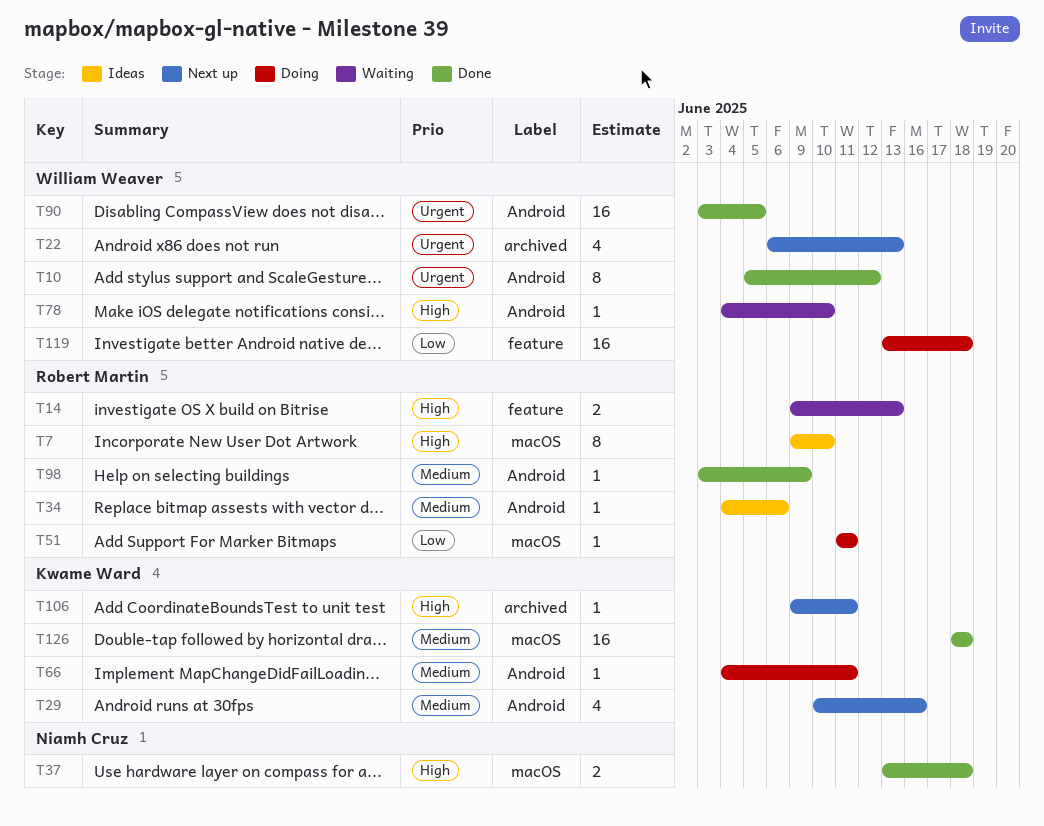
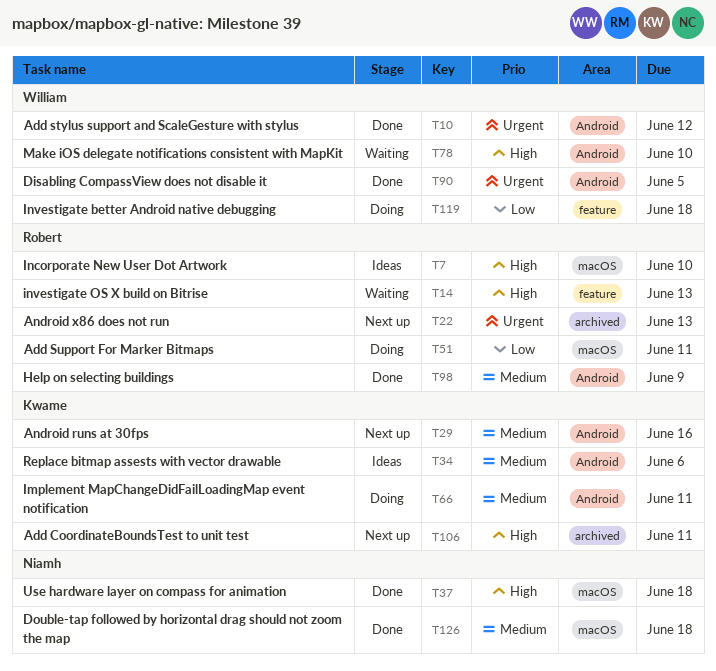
T22, owner: William Weaver -> Robert Martin
T34, owner: Robert Martin -> Kwame Ward
T126, owner: Kwame Ward -> Niamh Cruz

